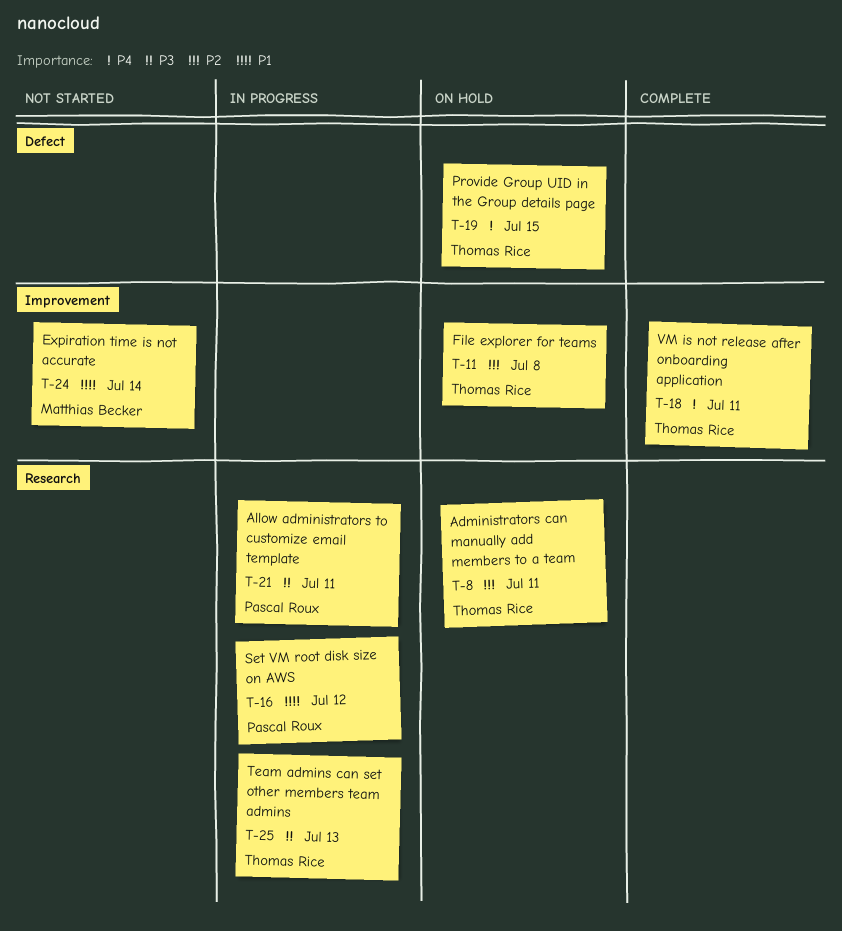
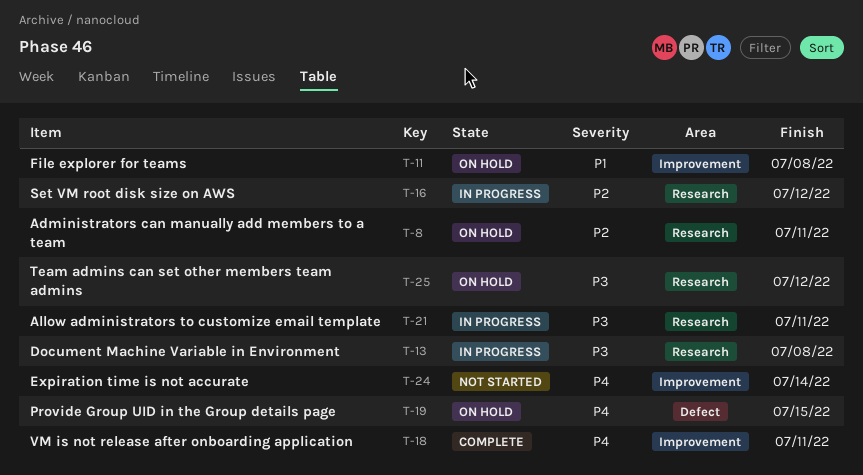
T-11, priority: P2 -> P1
T-13: none -> present
T-16, priority: P1 -> P2
T-24, priority: P1 -> P4
T-25, status: In progress -> On hold
T-25, due: Jul 13 -> Jul 12

